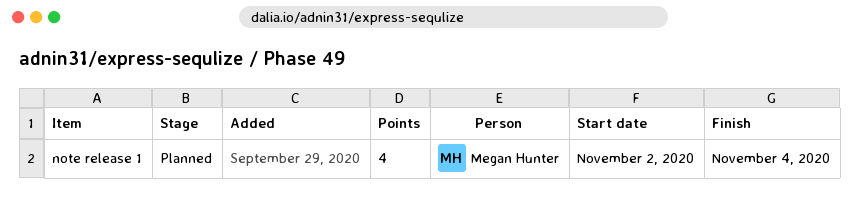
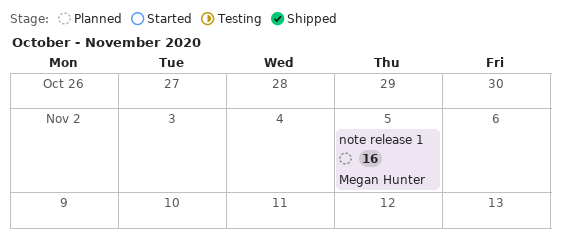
note release 1, estimate: 4 -> 16
note release 1, due: Nov 4 -> Nov 5

